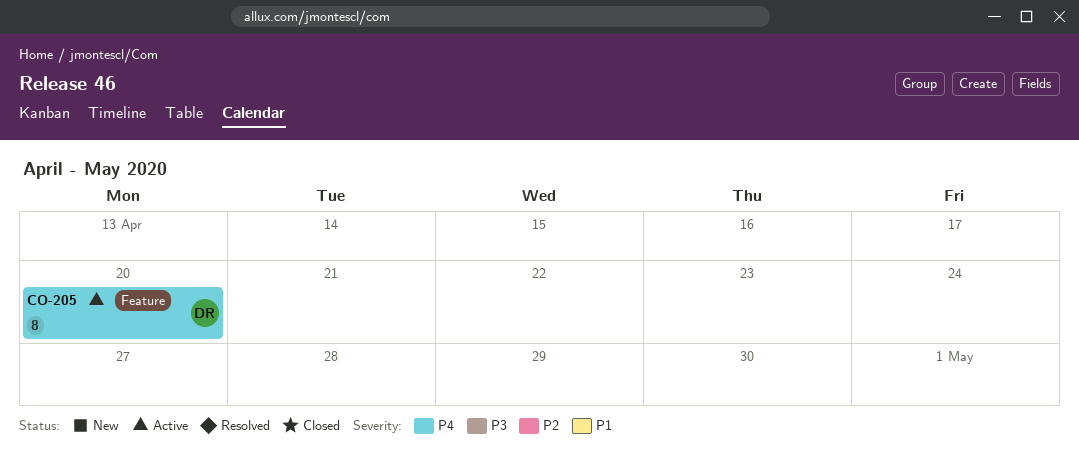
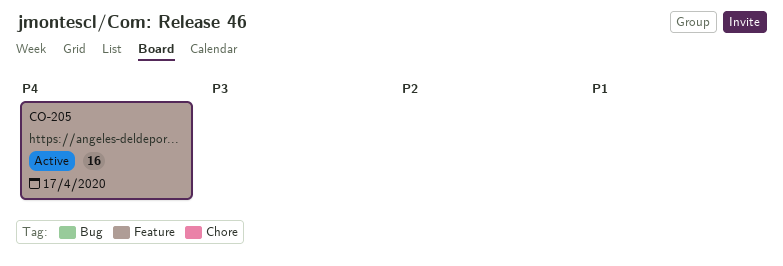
CO-205, estimate: 8 -> 16
CO-205, due: Apr 20 -> Apr 17

